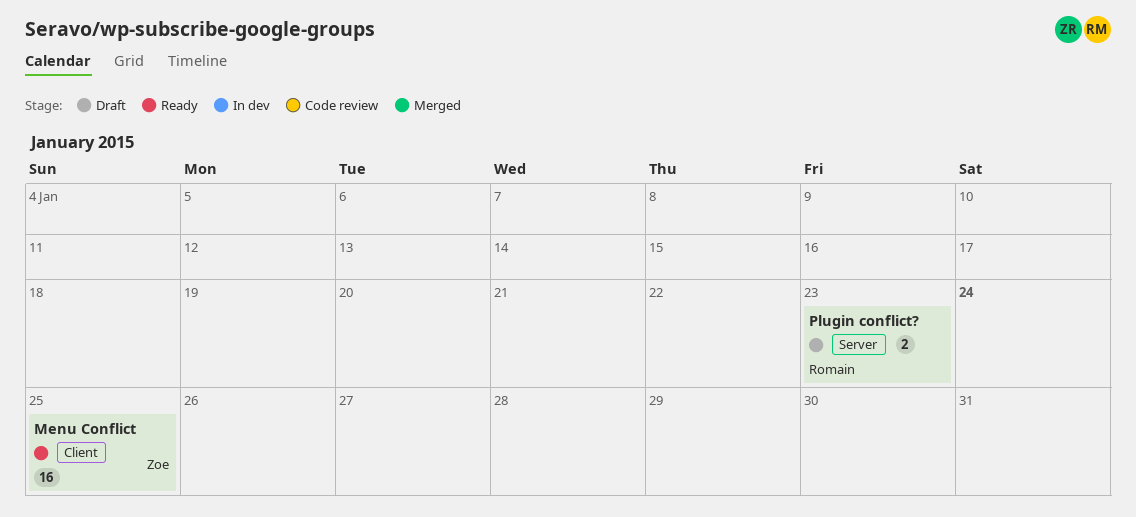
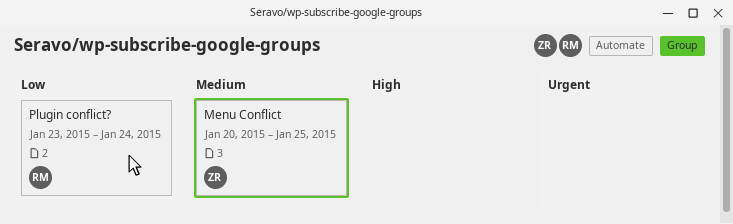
Plugin conflict?, due: Jan 23 -> Jan 24

